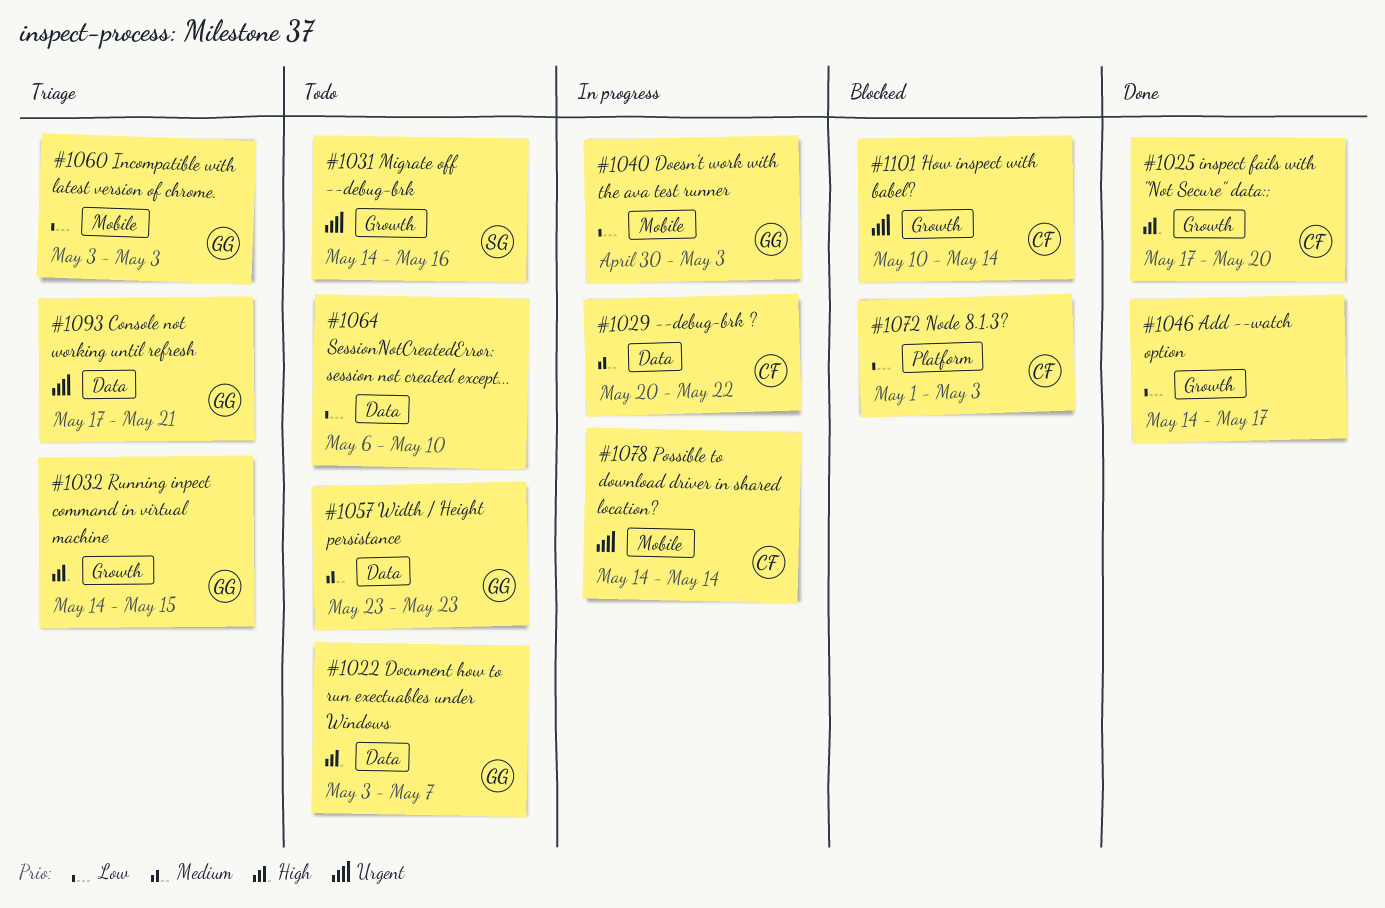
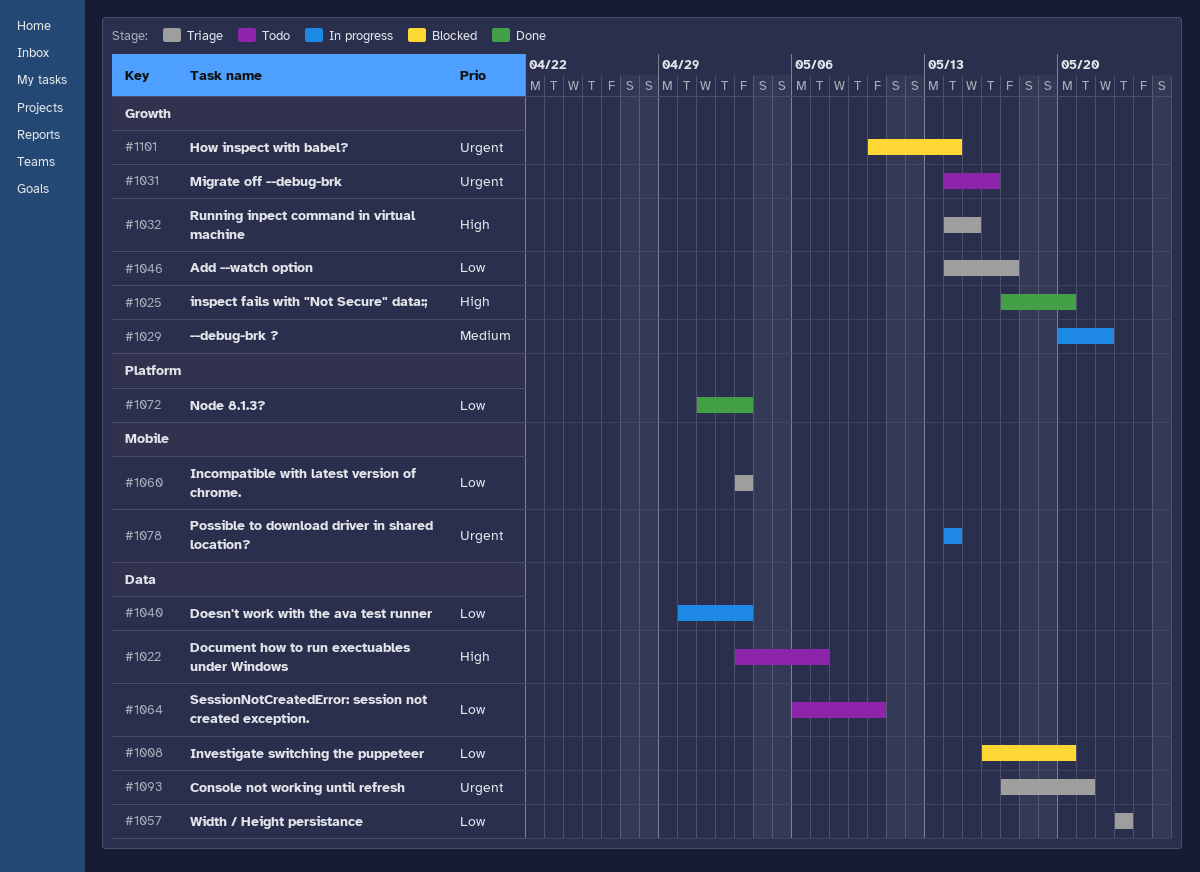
#1008: none -> present
#1029, label: Data -> Growth
#1040, label: Mobile -> Data
#1046, status: Done -> Triage
#1057, status: Todo -> Triage
#1057, priority: Medium -> Low
#1072, status: Blocked -> Done

